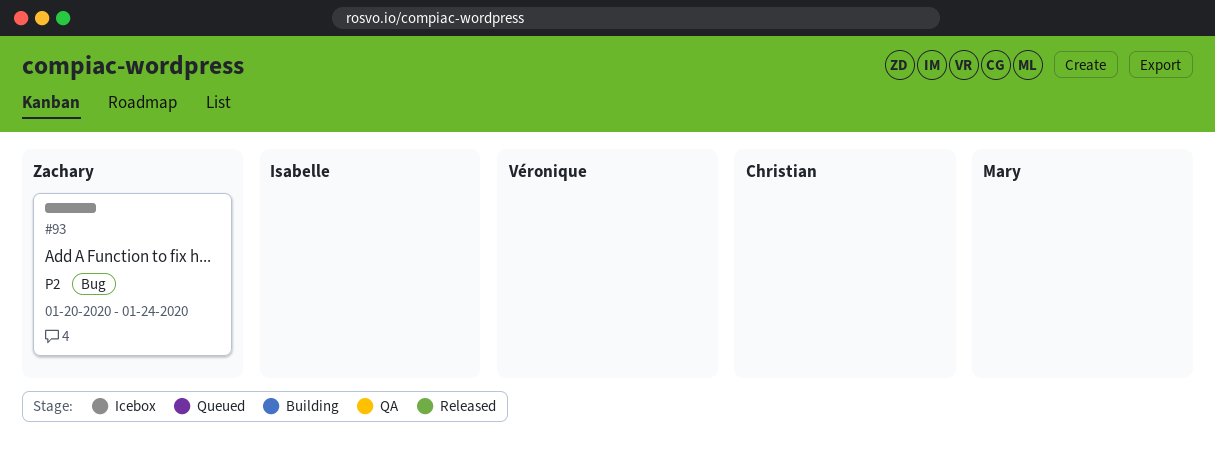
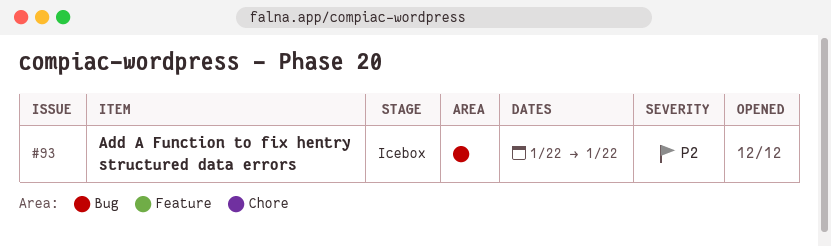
#93, start: Jan 20 -> Jan 22
#93, due: Jan 24 -> Jan 22

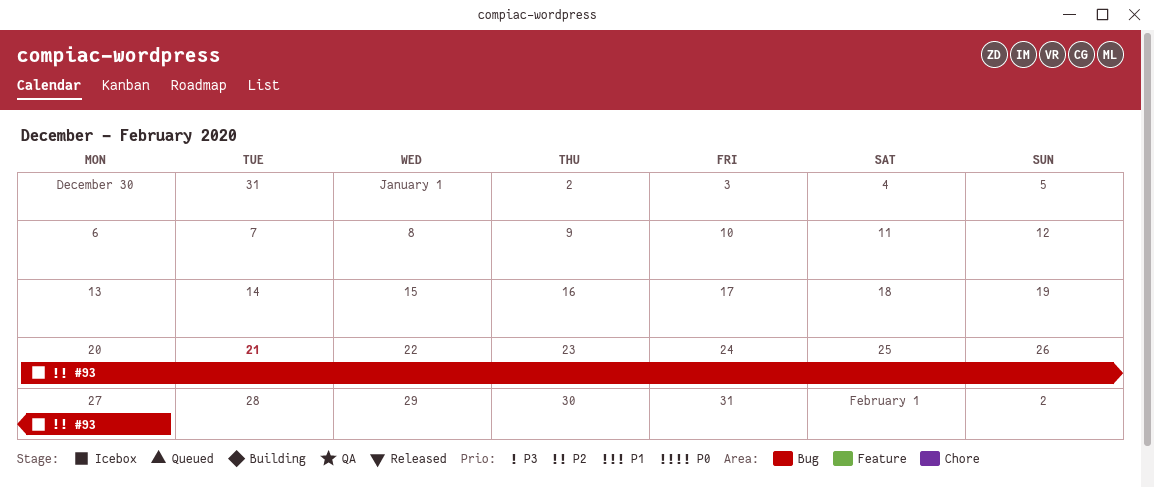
#93, start: Jan 22 -> Jan 20
#93, due: Jan 22 -> Jan 27

